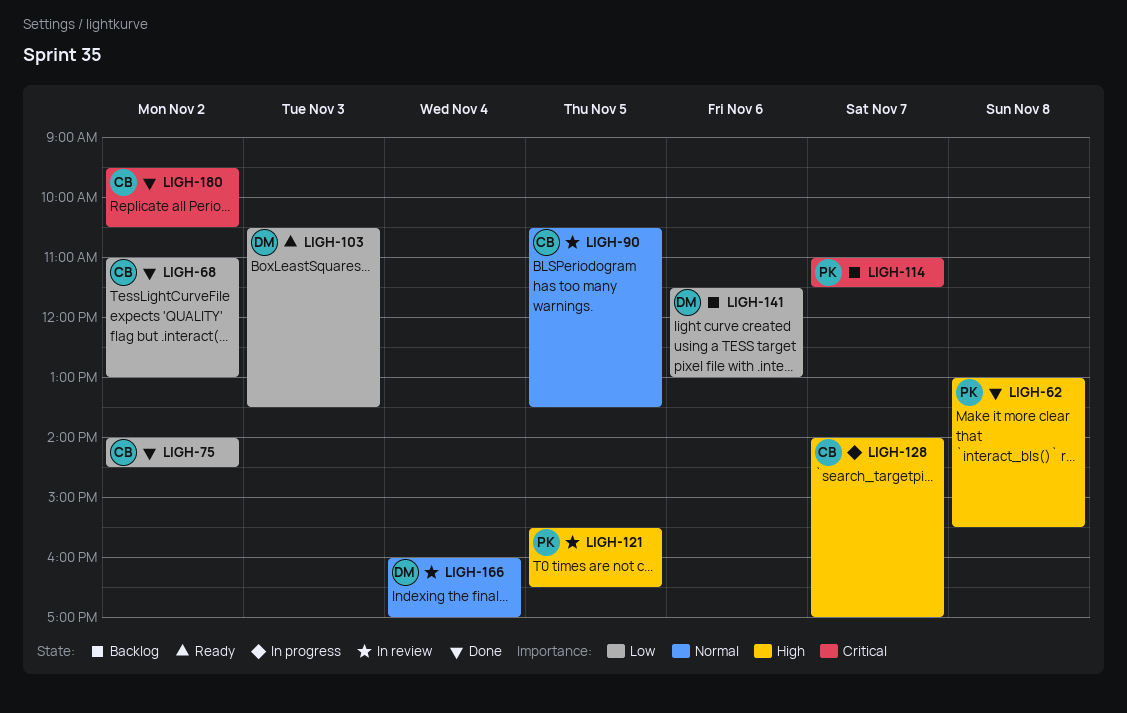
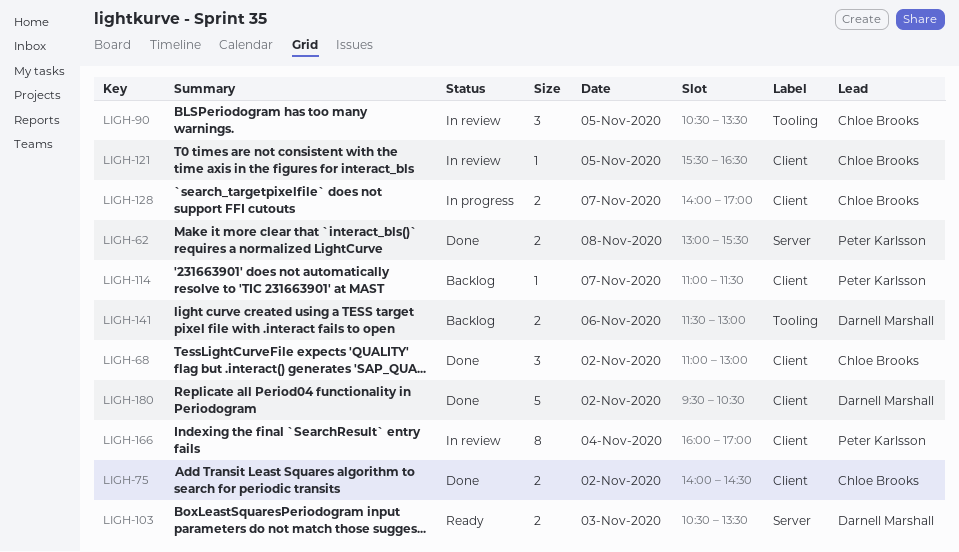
LIGH-121, owner: Peter Karlsson -> Chloe Brooks
LIGH-166, owner: Darnell Marshall -> Peter Karlsson
LIGH-180, owner: Chloe Brooks -> Darnell Marshall

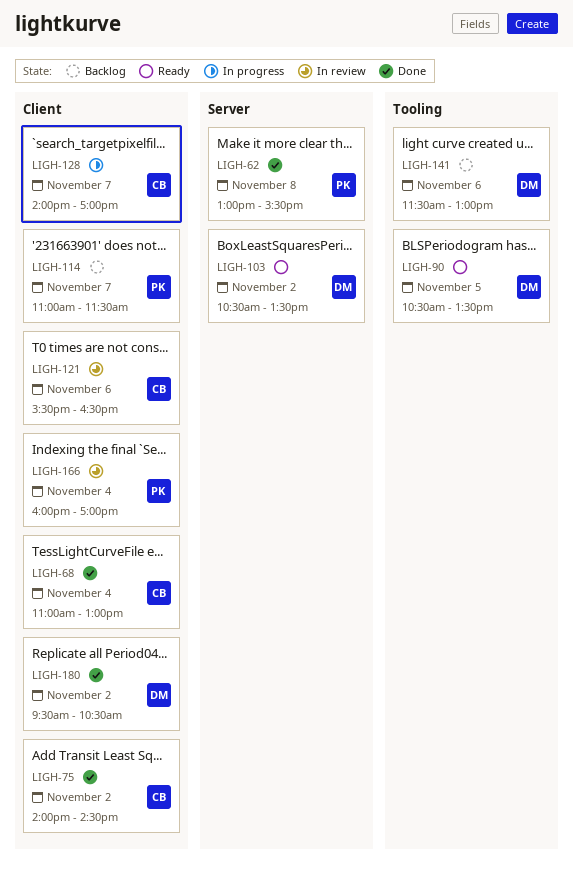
LIGH-68, day: Nov 2 -> Nov 4
LIGH-90, status: In review -> Ready
LIGH-90, owner: Chloe Brooks -> Darnell Marshall
LIGH-103, day: Nov 3 -> Nov 2
LIGH-121, day: Nov 5 -> Nov 6

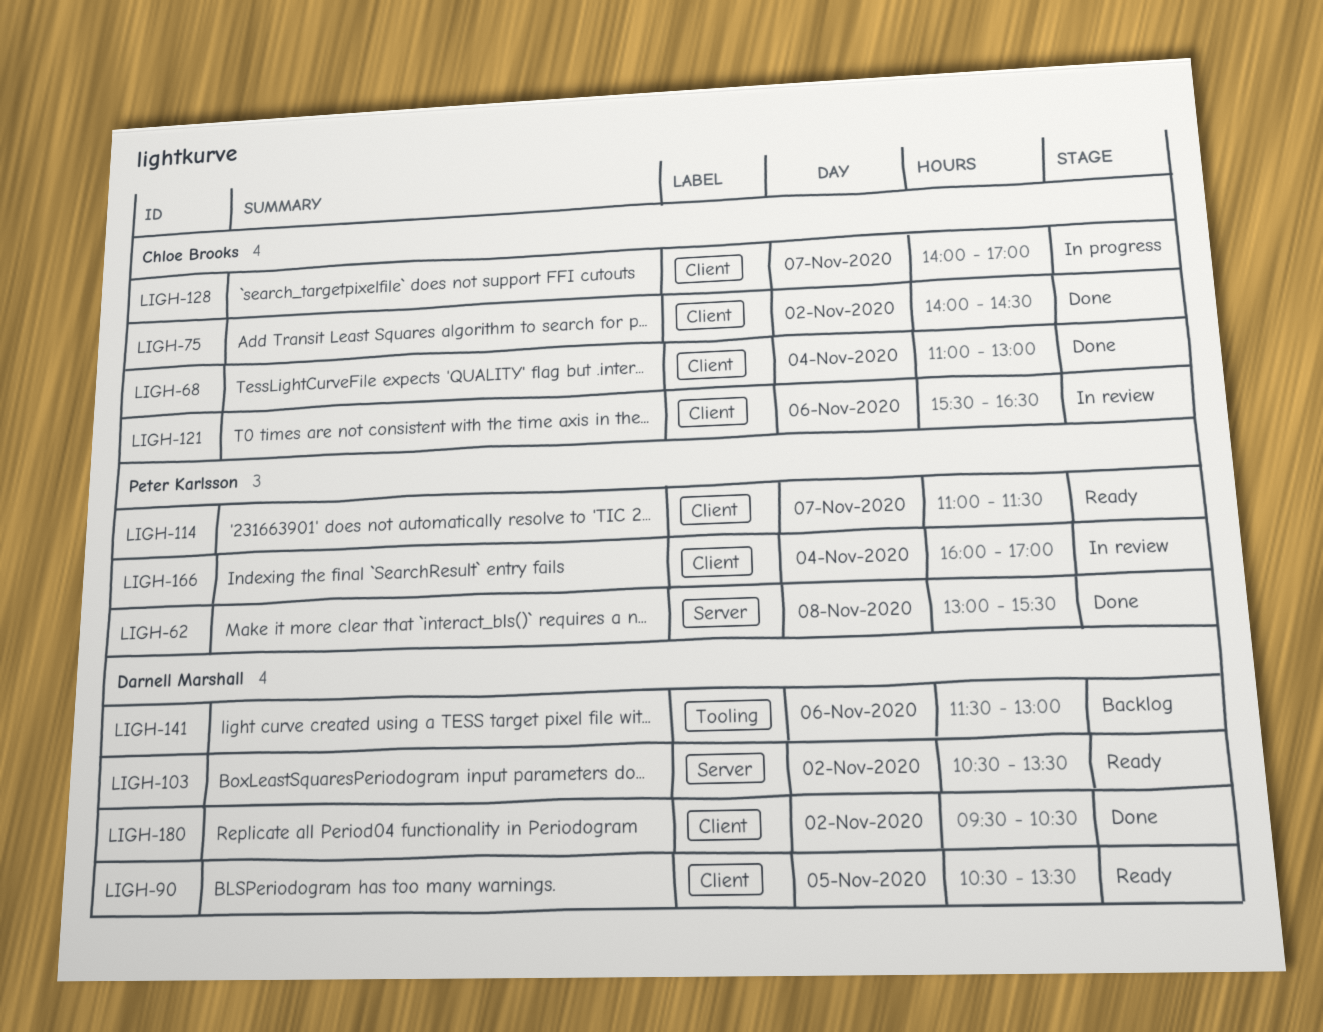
LIGH-90, label: Tooling -> Client
LIGH-114, status: Backlog -> Ready

